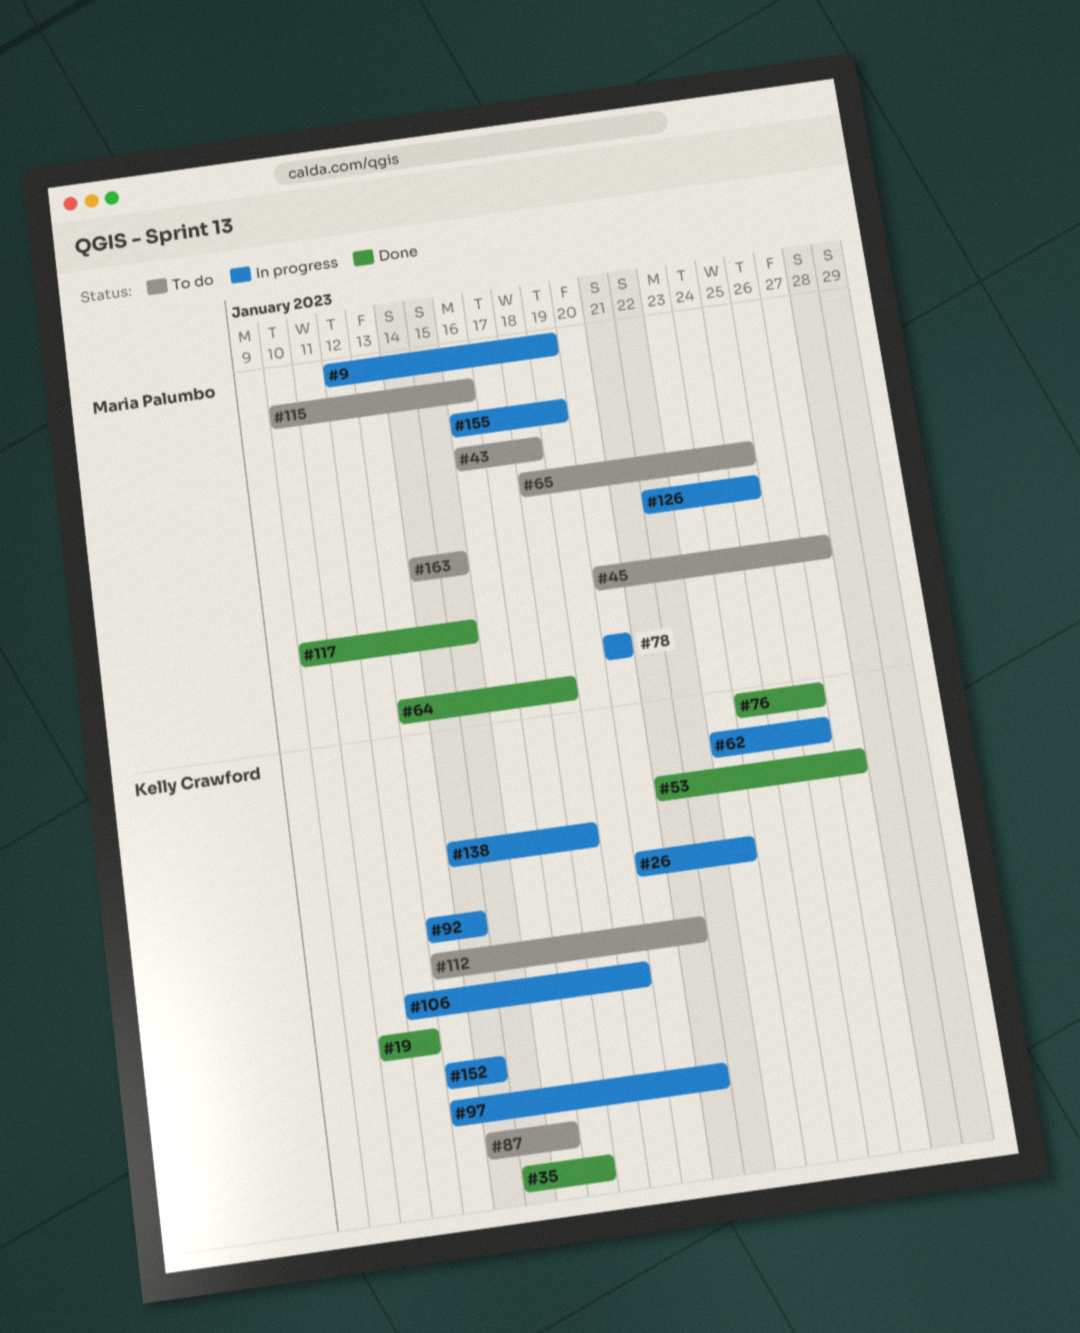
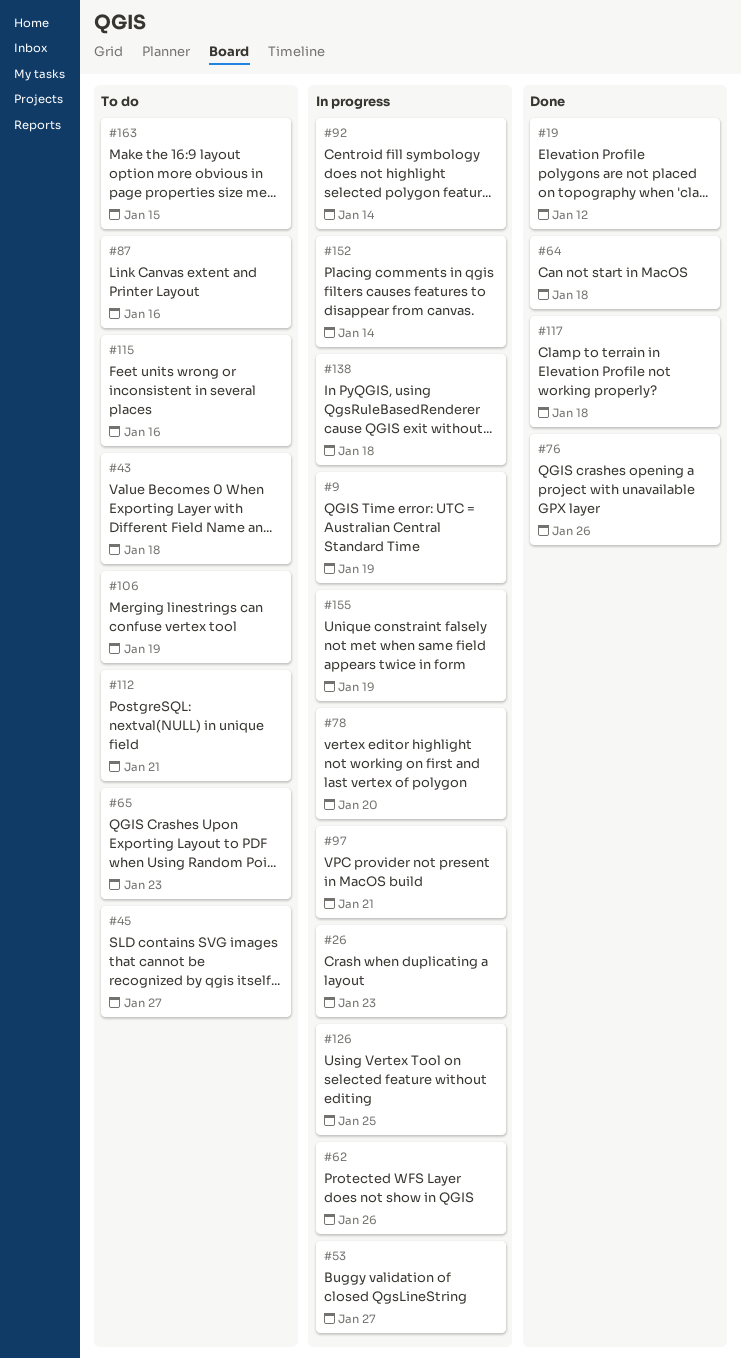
#35: present -> none
#53, status: Done -> In progress
#65, due: Jan 25 -> Jan 23
#106, status: In progress -> To do
#117, due: Jan 15 -> Jan 18

